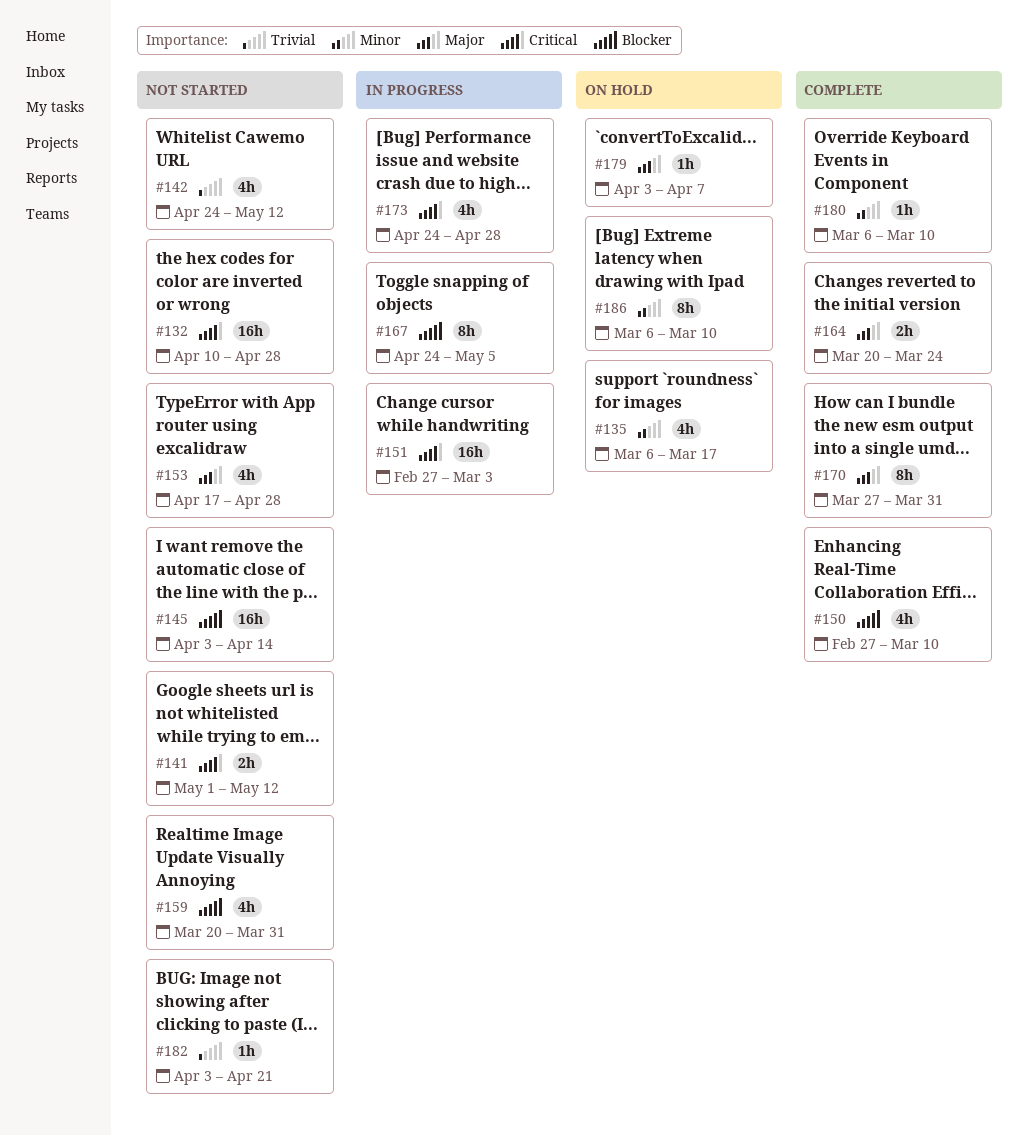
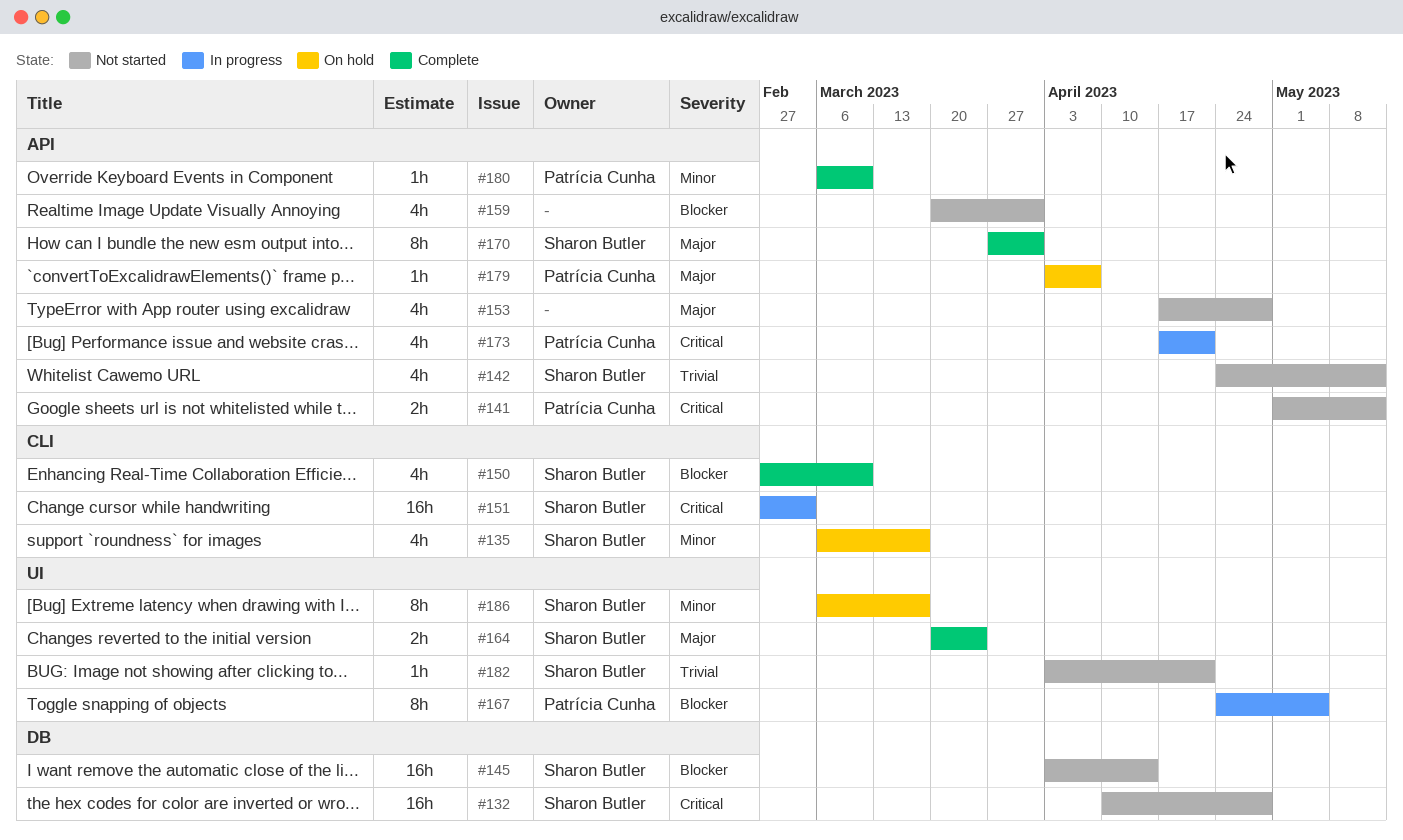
#173, start: Apr 24 -> Apr 17
#173, due: Apr 28 -> Apr 21
#186, due: Mar 10 -> Mar 17

